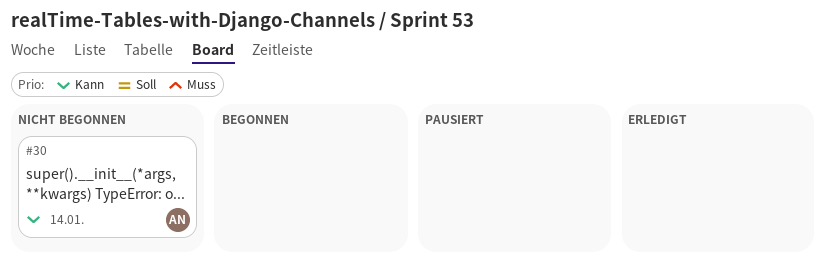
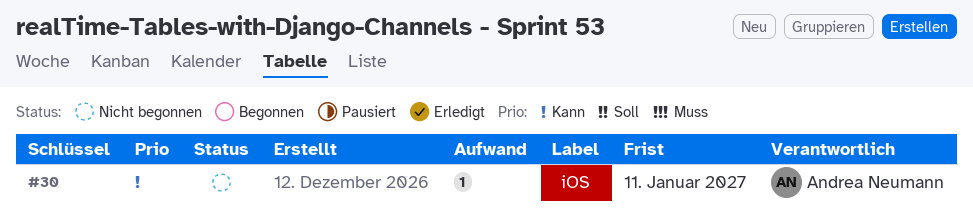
#30, due: Jan 14 -> Jan 11

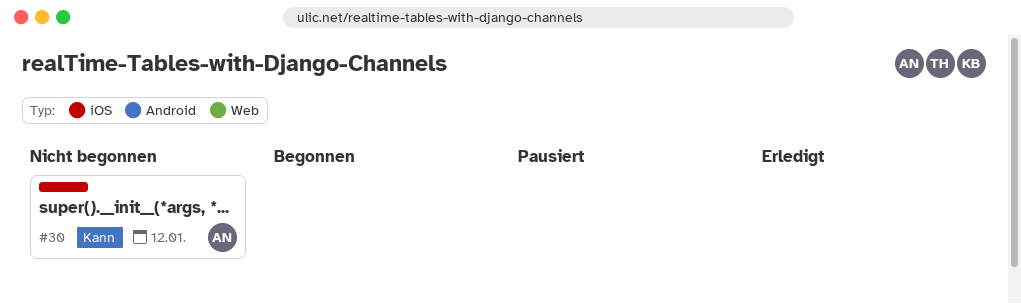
#30, due: Jan 11 -> Jan 12

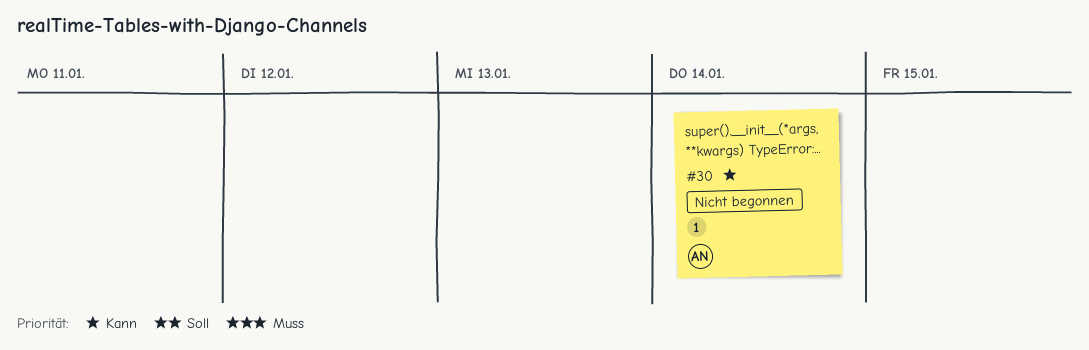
#30, due: Jan 12 -> Jan 14

